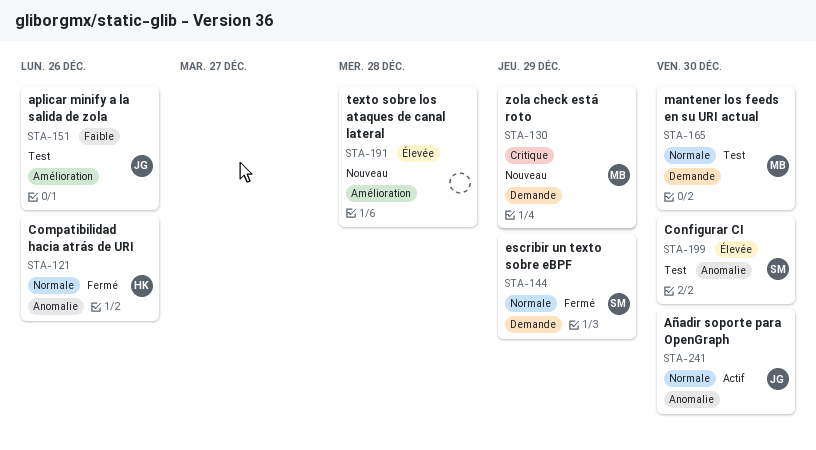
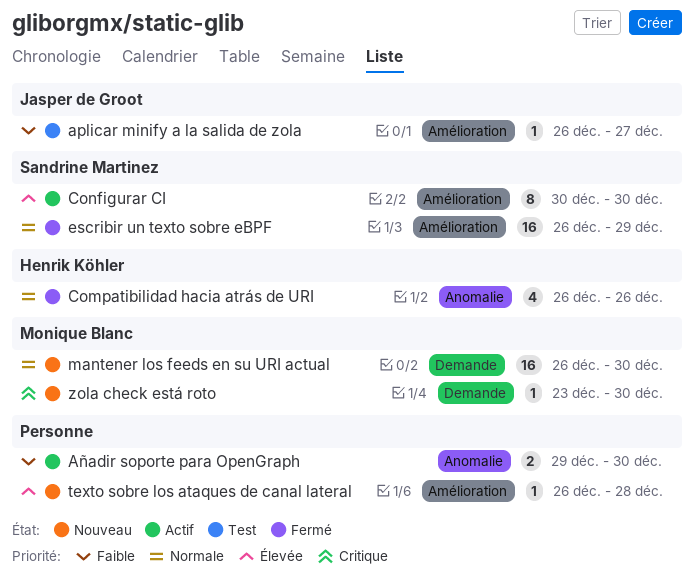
aplicar minify a la salida de zola, due: Dec 26 -> Dec 27
Añadir soporte para OpenGraph, owner: Jasper de Groot -> none
Añadir soporte para OpenGraph, priority: Normale -> Faible
Configurar CI, status: Test -> Actif
Configurar CI, label: Anomalie -> Amélioration
escribir un texto sobre eBPF, label: Demande -> Amélioration
mantener los feeds en su URI actual, status: Test -> Nouveau
zola check está roto, due: Dec 29 -> Dec 30

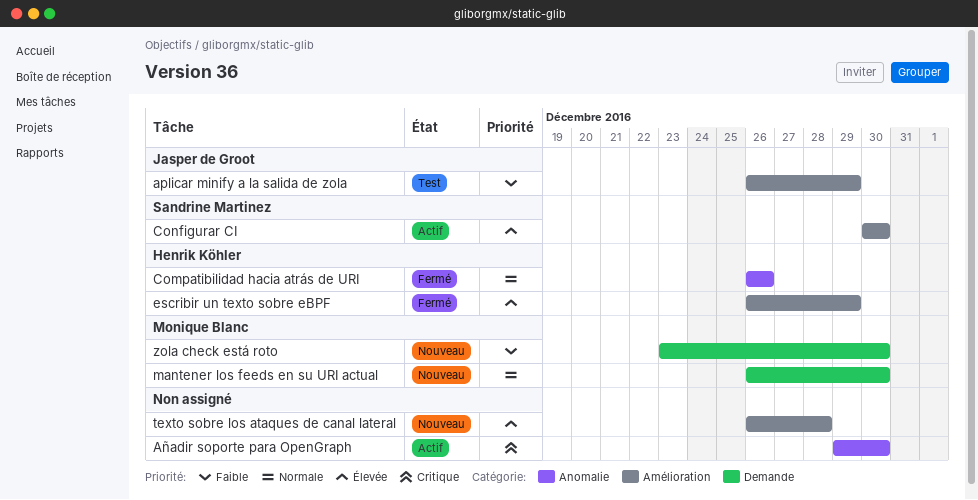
aplicar minify a la salida de zola, due: Dec 27 -> Dec 29
Añadir soporte para OpenGraph, priority: Faible -> Critique
escribir un texto sobre eBPF, owner: Sandrine Martinez -> Henrik Köhler
escribir un texto sobre eBPF, priority: Normale -> Élevée
zola check está roto, priority: Critique -> Faible

